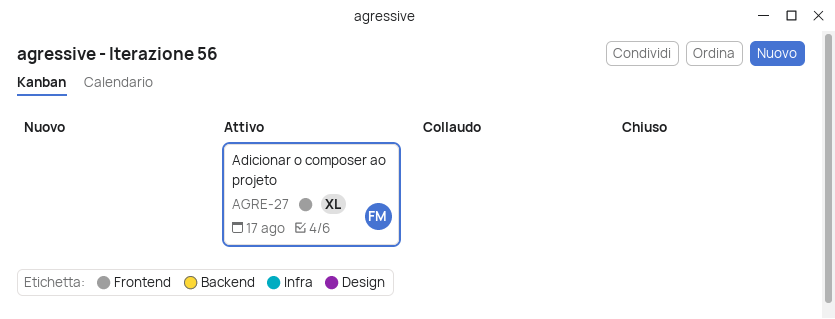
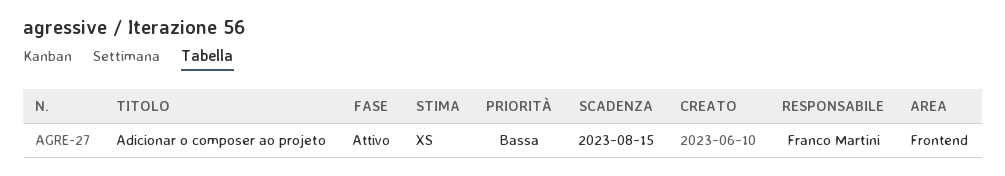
AGRE-27, estimate: XL -> XS
AGRE-27, due: Aug 17 -> Aug 15

